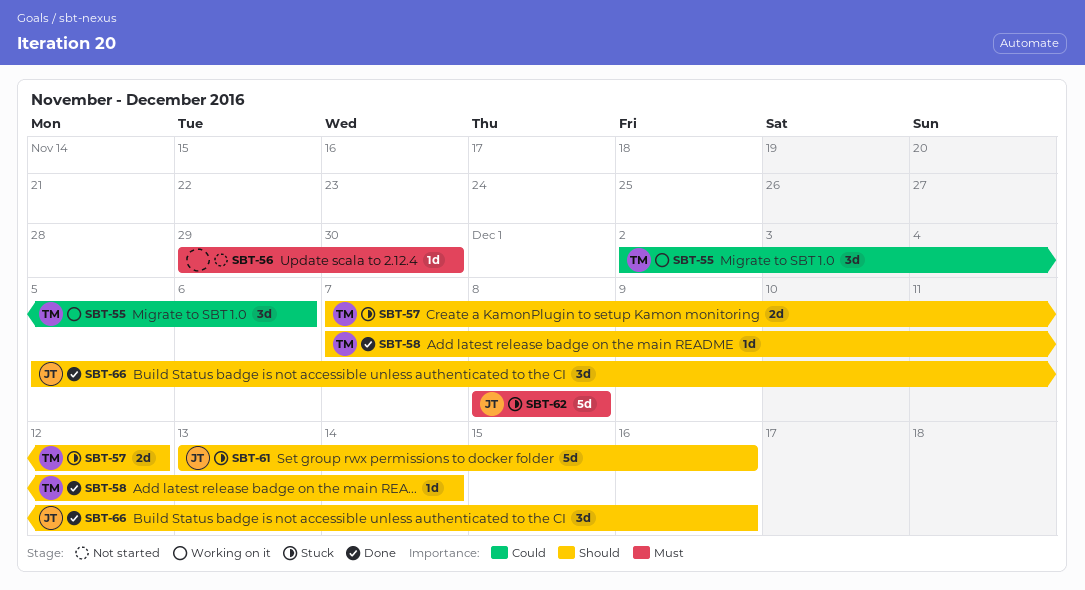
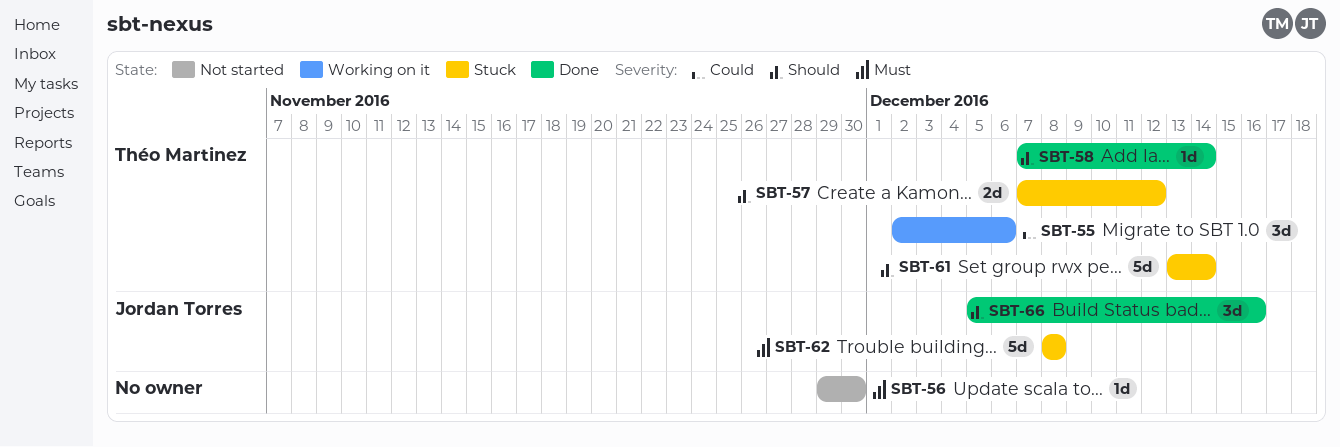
SBT-61, owner: Jordan Torres -> Théo Martinez
SBT-61, due: Dec 16 -> Dec 14

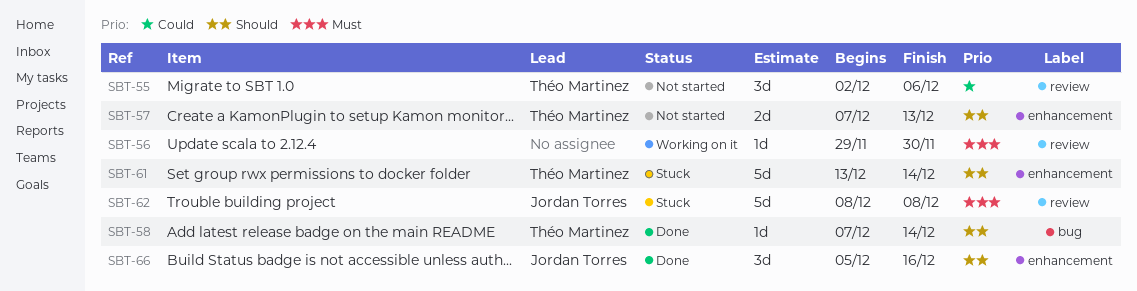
SBT-55, status: Working on it -> Not started
SBT-56, status: Not started -> Working on it
SBT-57, status: Stuck -> Not started
SBT-57, due: Dec 12 -> Dec 13

